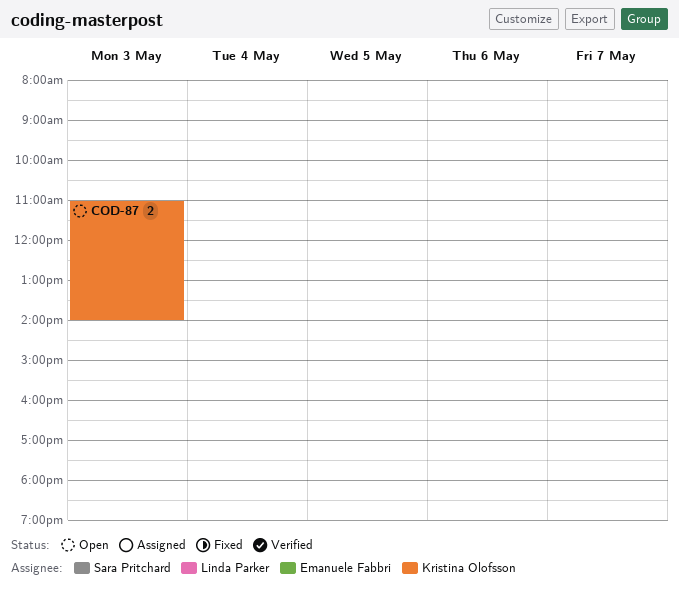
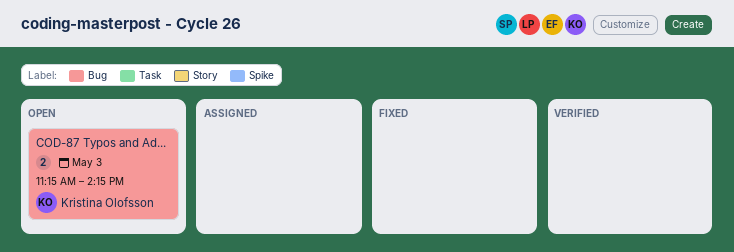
COD-87, begins: 11:00 -> 11:15
COD-87, ends: 14:00 -> 14:15

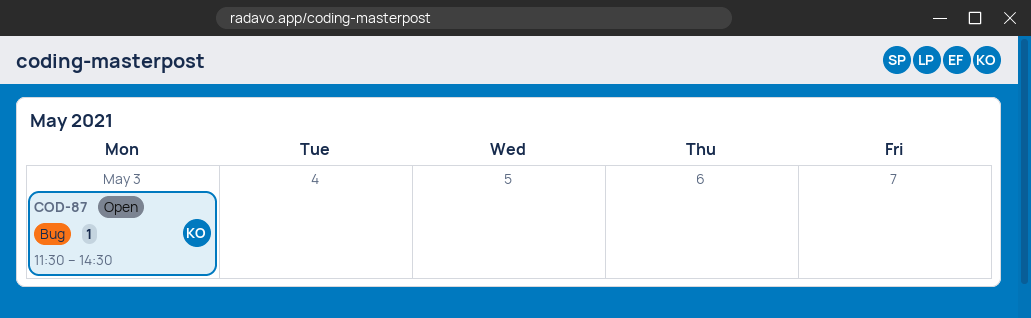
COD-87, estimate: 2 -> 1
COD-87, begins: 11:15 -> 11:30
COD-87, ends: 14:15 -> 14:30

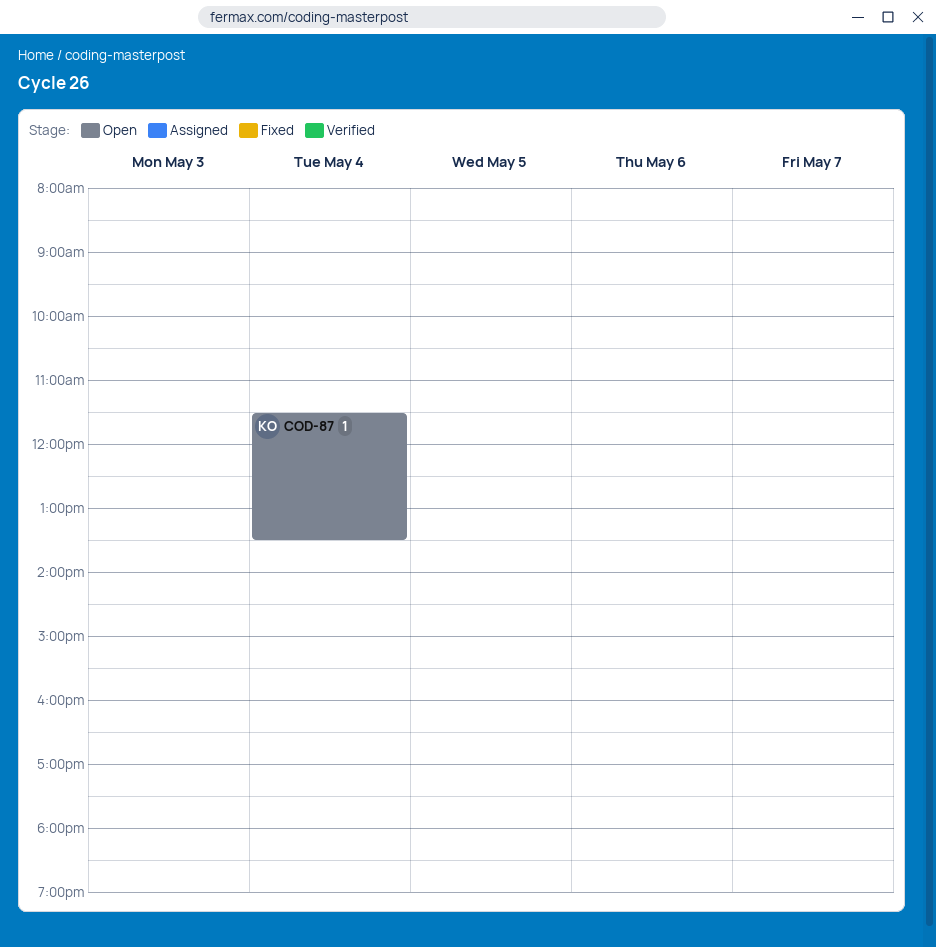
COD-87, day: May 3 -> May 4
COD-87, ends: 14:30 -> 13:30

